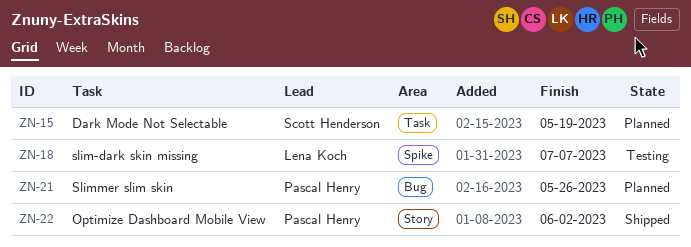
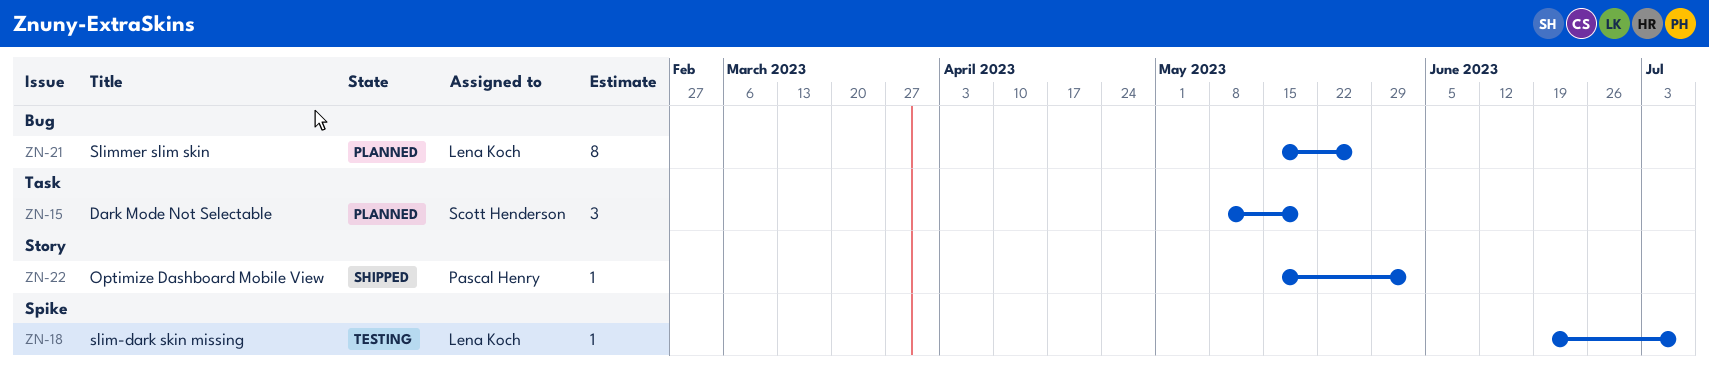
ZN-21, owner: Pascal Henry -> Lena Koch

